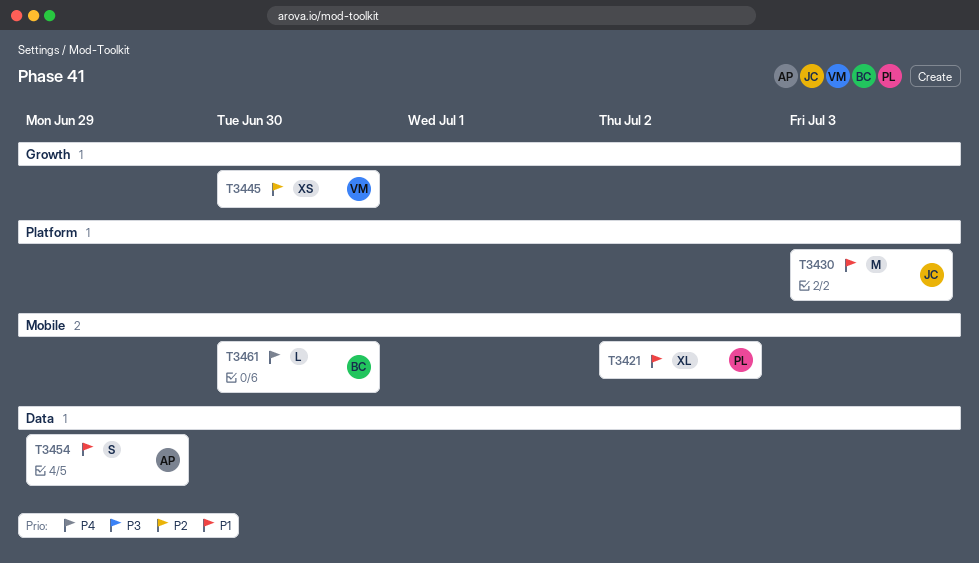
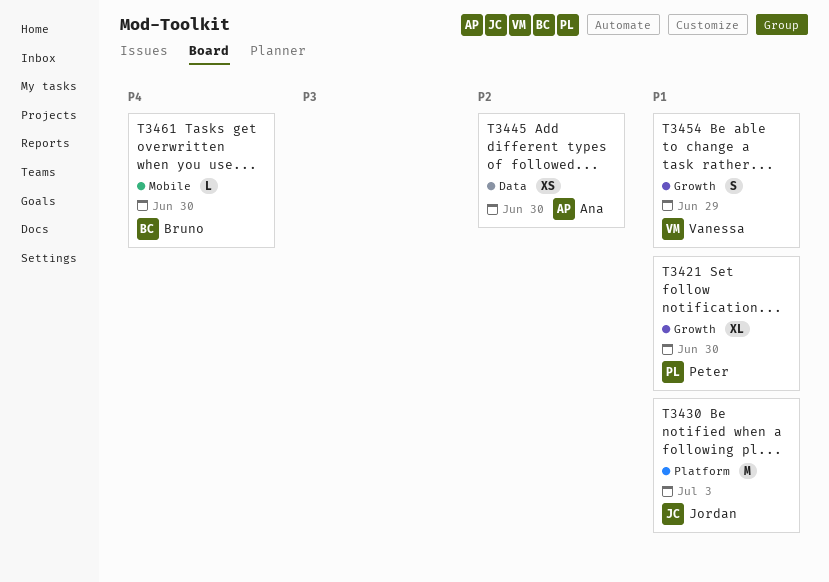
T3421, label: Mobile -> Growth
T3421, due: Jul 2 -> Jun 30
T3445, owner: Vanessa -> Ana
T3445, label: Growth -> Data
T3454, owner: Ana -> Vanessa
T3454, label: Data -> Growth

